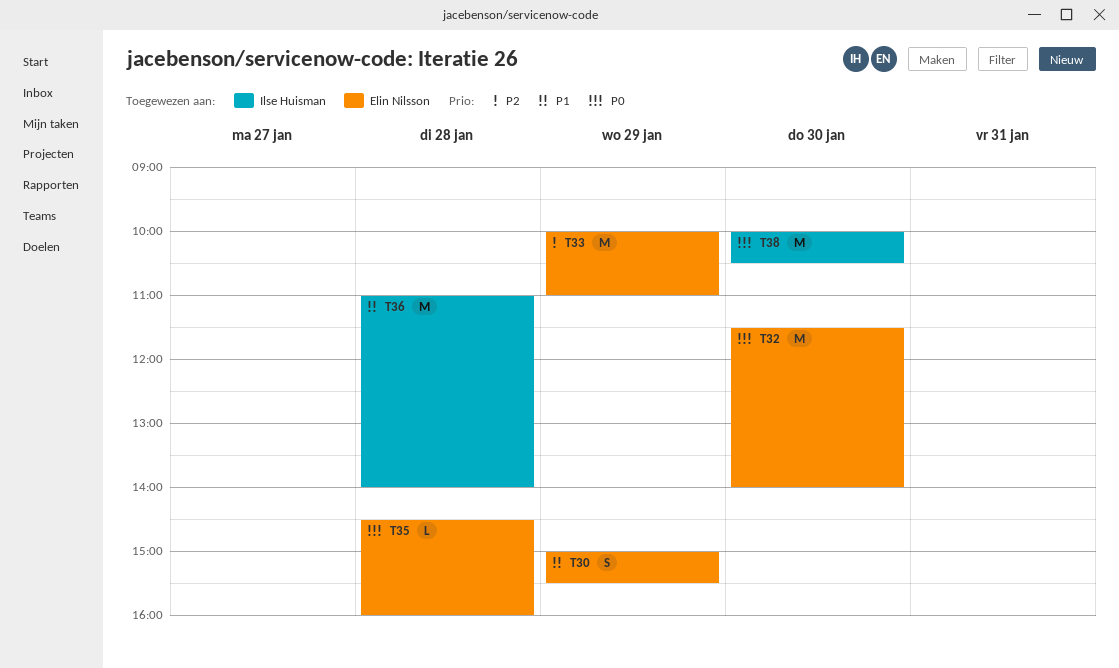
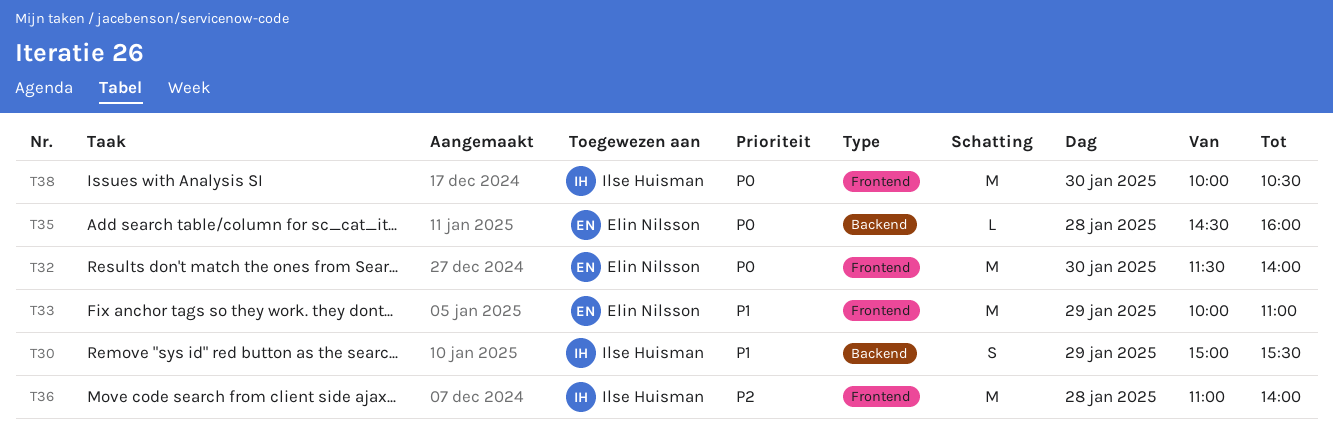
T30, owner: Elin Nilsson -> Ilse Huisman
T33, priority: P2 -> P1
T36, priority: P1 -> P2

